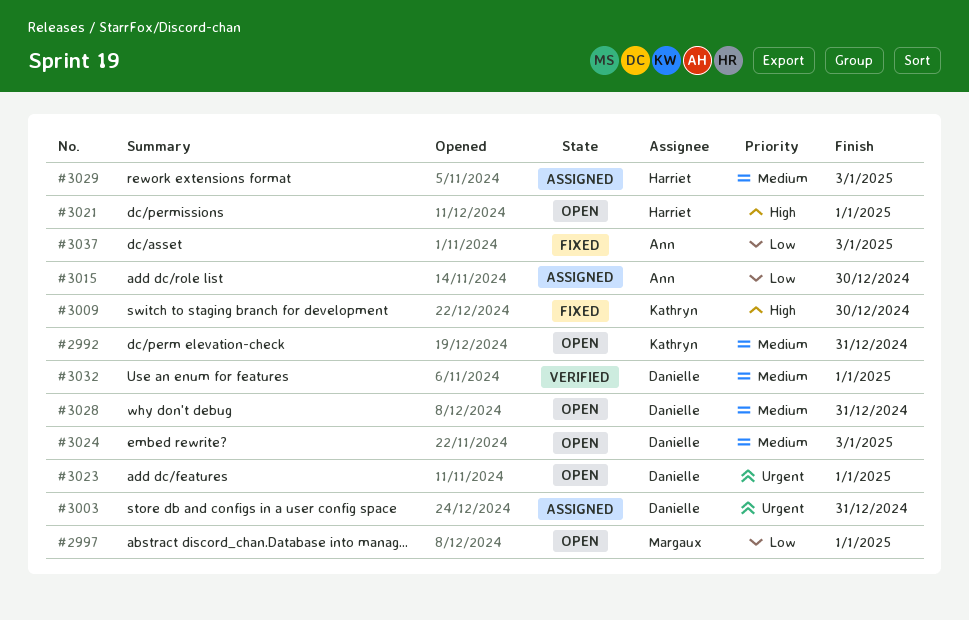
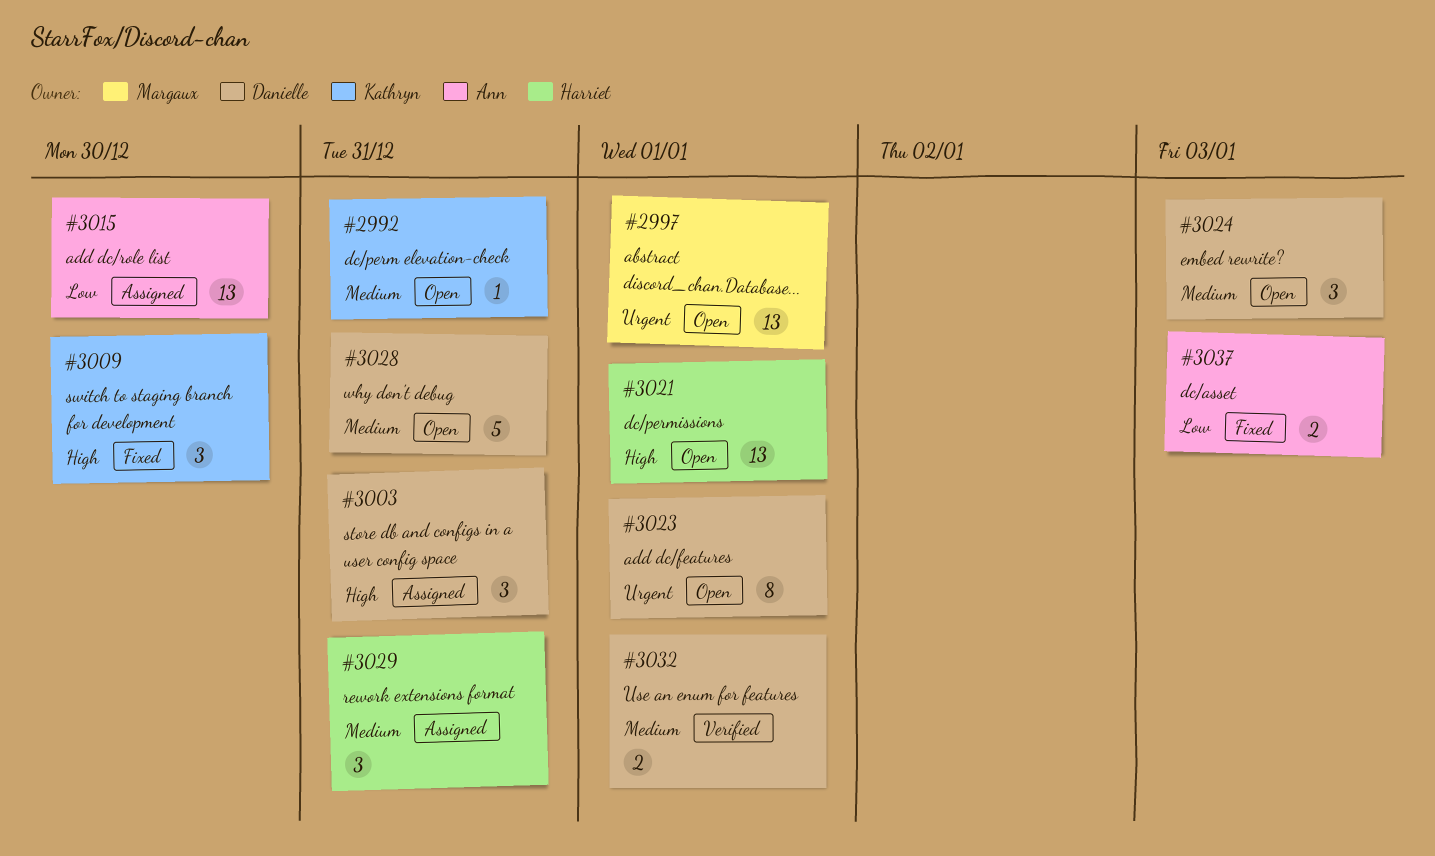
#2997, priority: Low -> Urgent
#3003, priority: Urgent -> High
#3029, due: Jan 3 -> Dec 31

